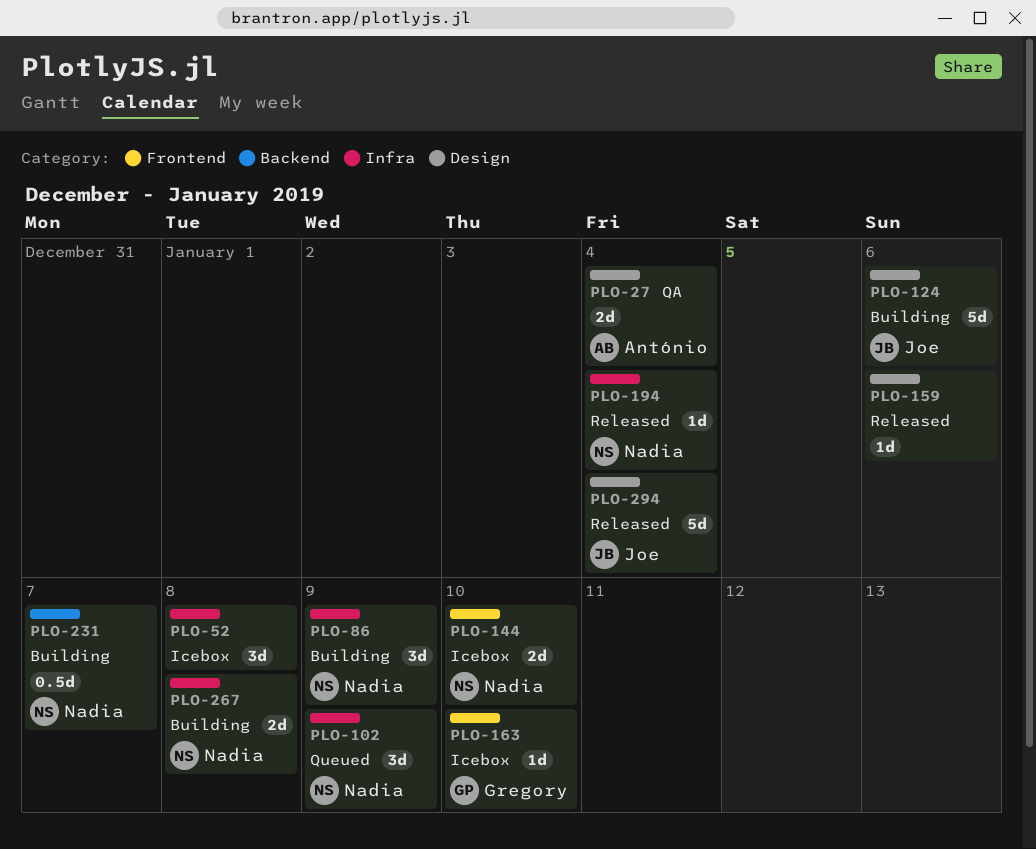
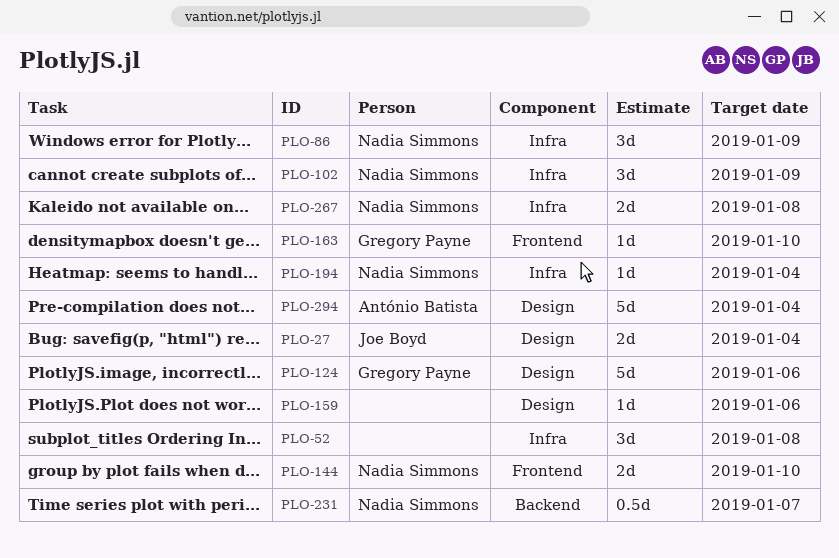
PLO-27, owner: António Batista -> Joe Boyd
PLO-124, owner: Joe Boyd -> Gregory Payne
PLO-294, owner: Joe Boyd -> António Batista

